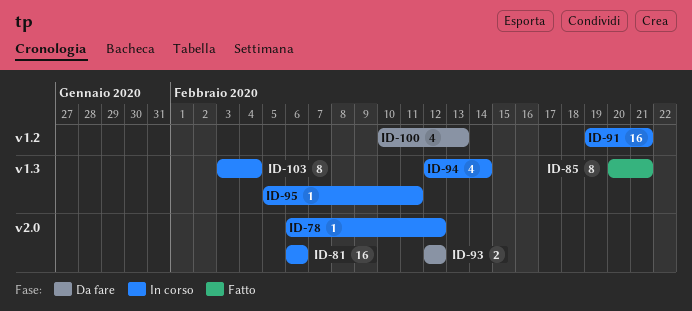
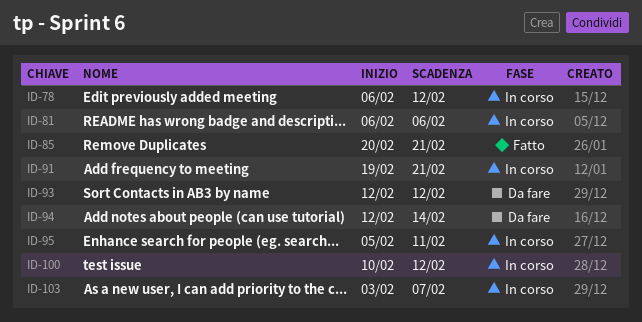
ID-94, status: In corso -> Da fare
ID-100, status: Da fare -> In corso
ID-100, due: Feb 13 -> Feb 12
ID-103, due: Feb 4 -> Feb 7

